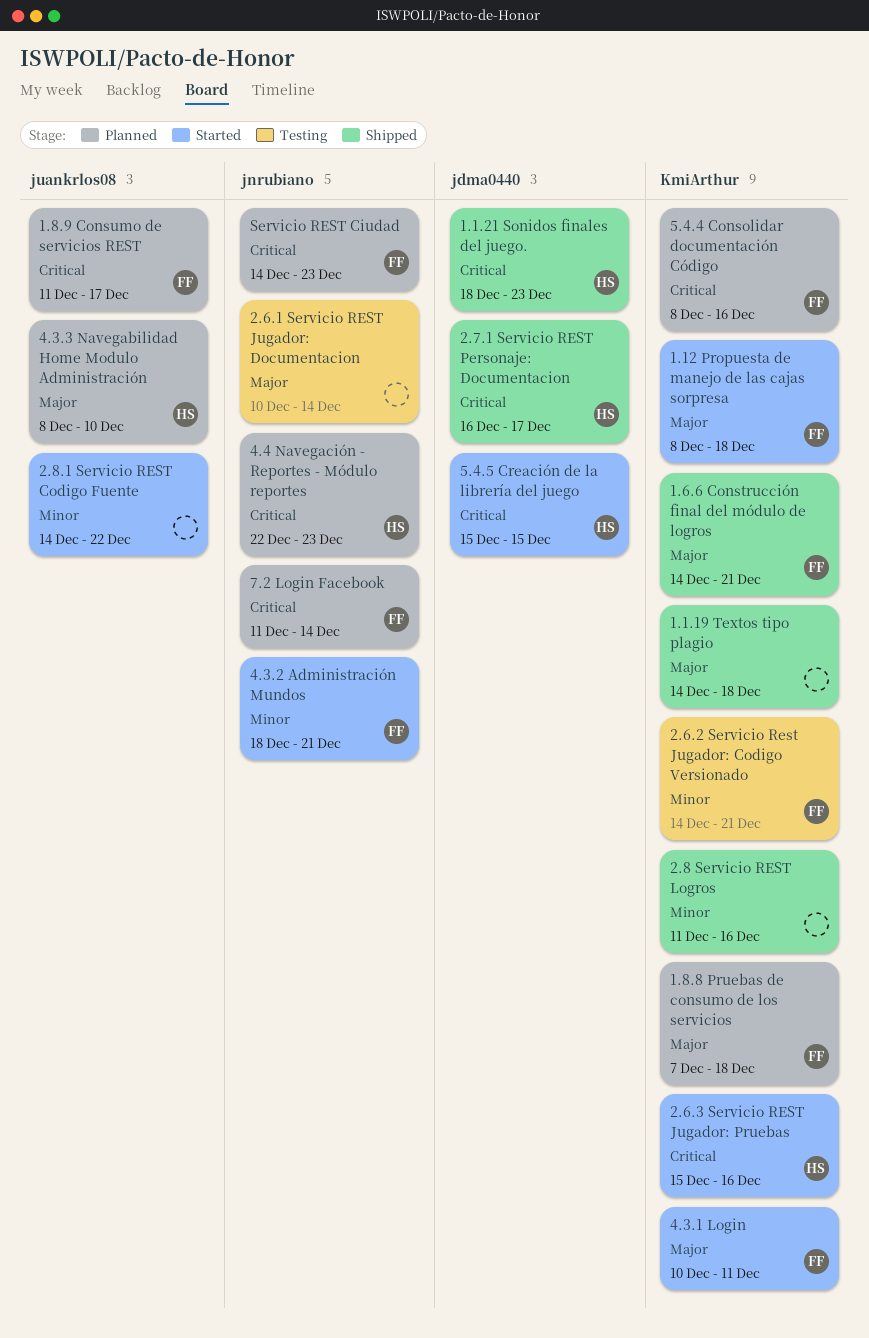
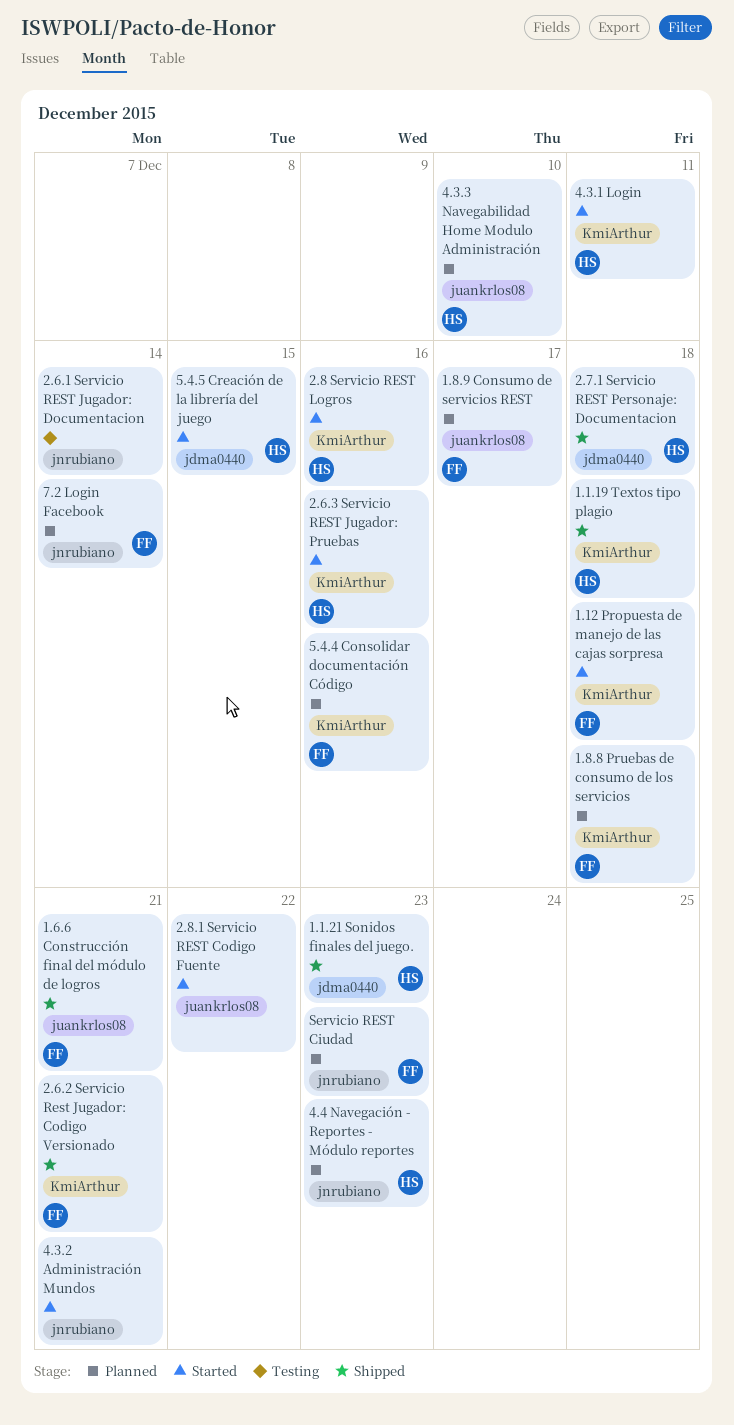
1.1.19 Textos tipo plagio, owner: none -> HS
1.6.6 Construcción final del módulo de logros, label: KmiArthur -> juankrlos08
2.6.2 Servicio Rest Jugador: Codigo Versionado, status: Testing -> Shipped
2.7.1 Servicio REST Personaje: Documentacion, due: Dec 17 -> Dec 18
2.8 Servicio REST Logros, status: Shipped -> Started
2.8 Servicio REST Logros, owner: none -> HS
4.3.1 Login, owner: FF -> HS
4.3.2 Administración Mundos, owner: FF -> none

